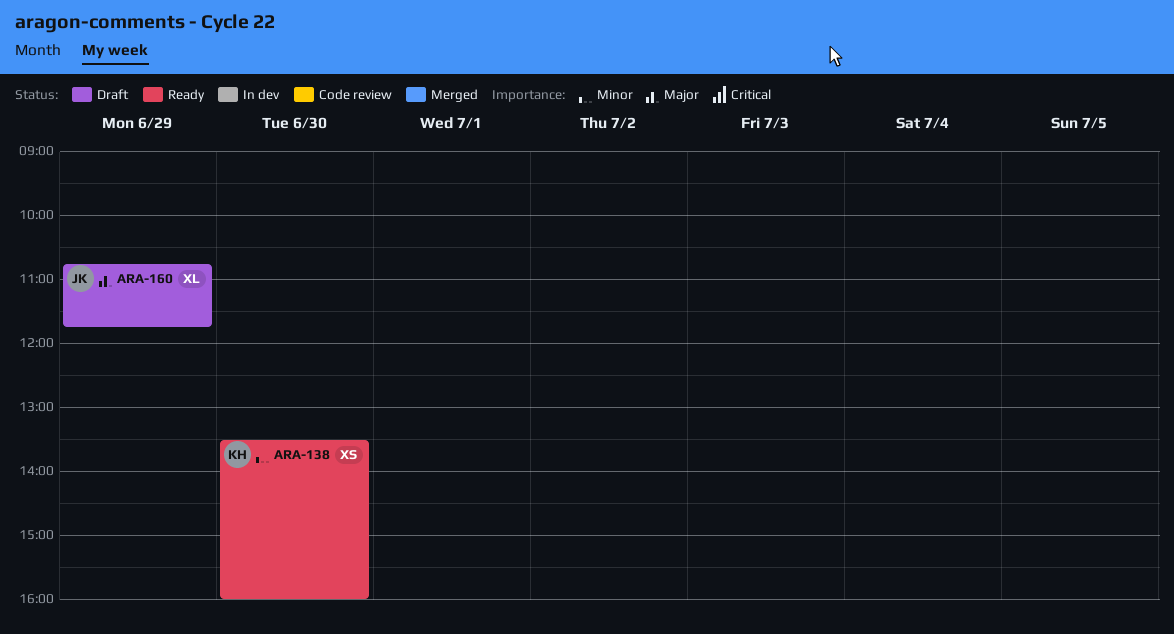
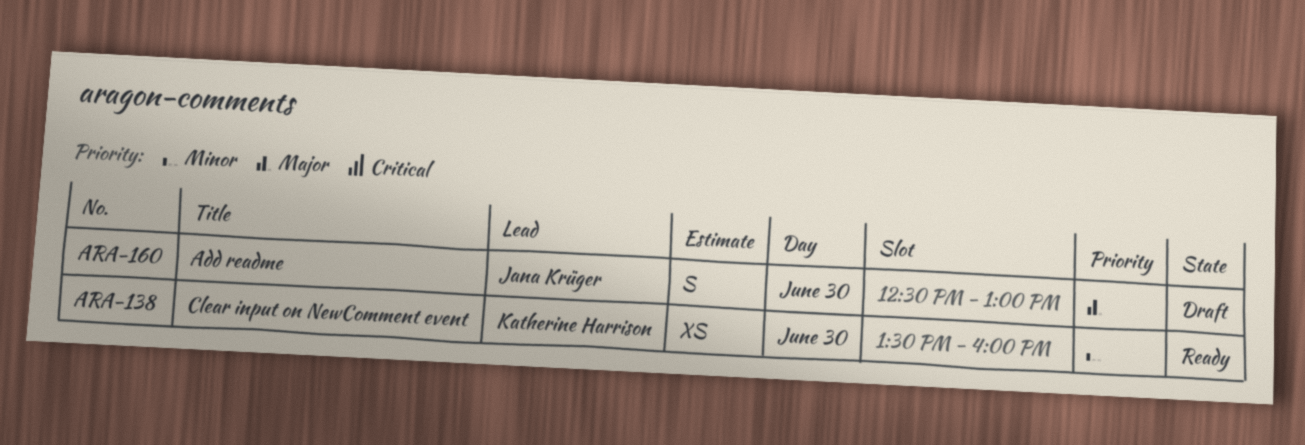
ARA-160, estimate: XL -> S
ARA-160, day: Jun 29 -> Jun 30
ARA-160, begins: 10:45 -> 12:30
ARA-160, ends: 11:45 -> 13:00

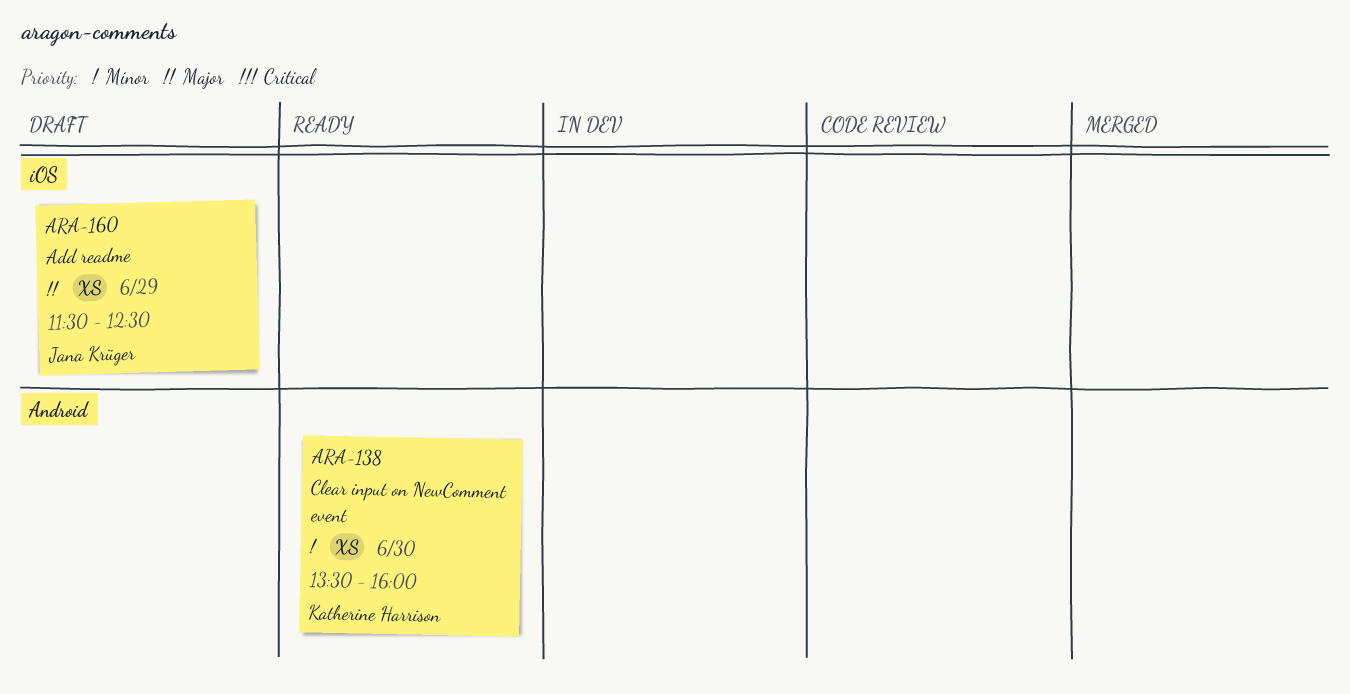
ARA-160, estimate: S -> XS
ARA-160, day: Jun 30 -> Jun 29
ARA-160, begins: 12:30 -> 11:30
ARA-160, ends: 13:00 -> 12:30

